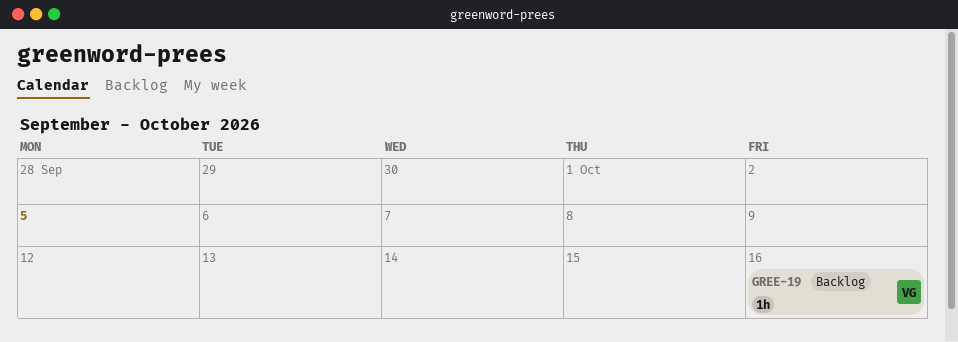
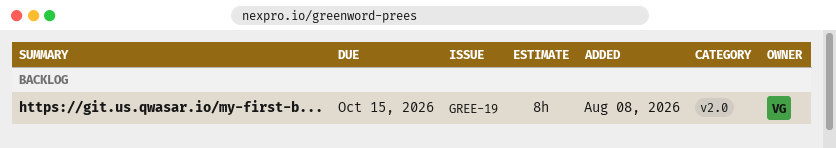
GREE-19, estimate: 1h -> 8h
GREE-19, due: Oct 16 -> Oct 15

